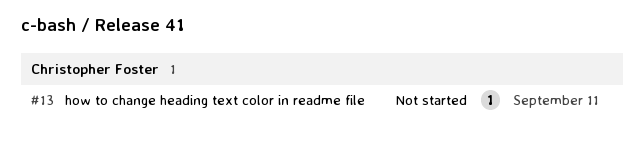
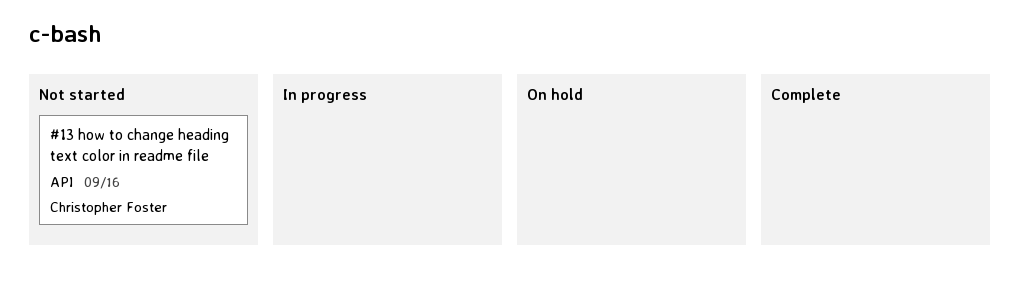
#13, due: Sep 11 -> Sep 16

